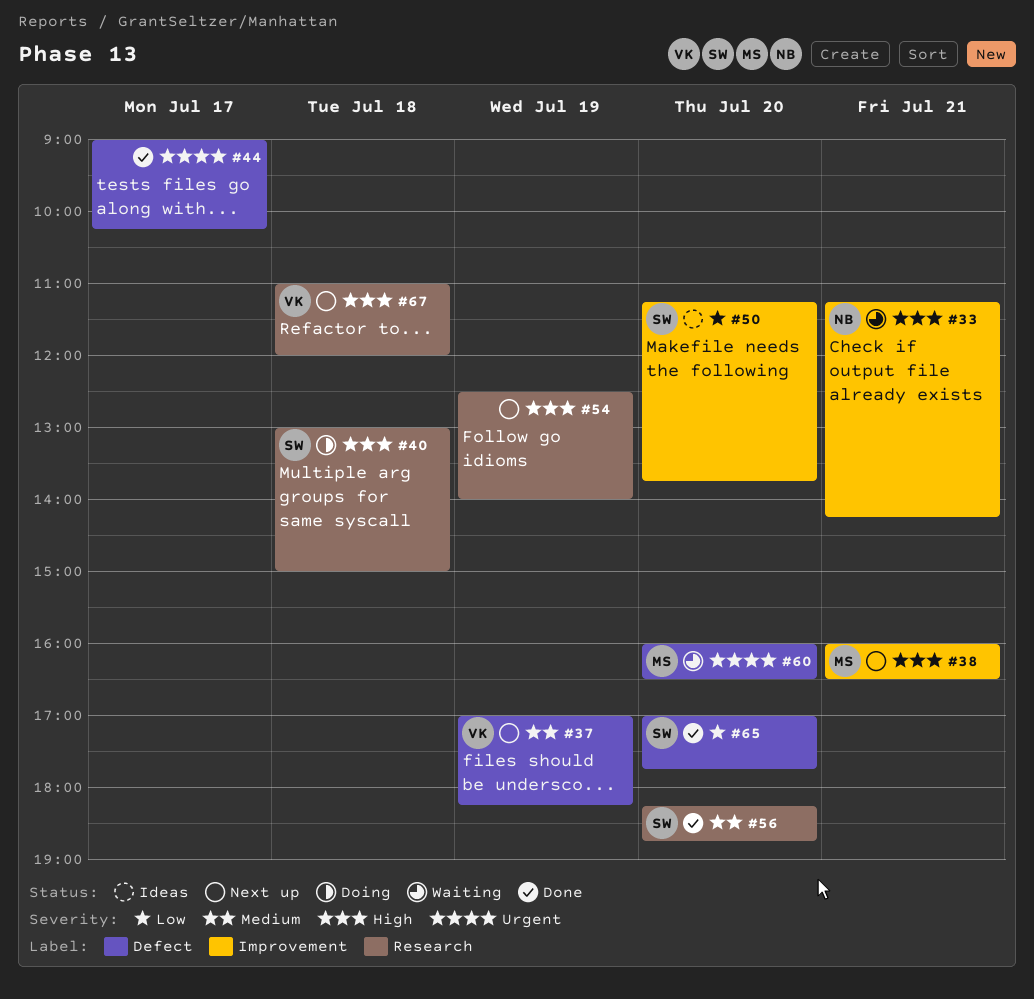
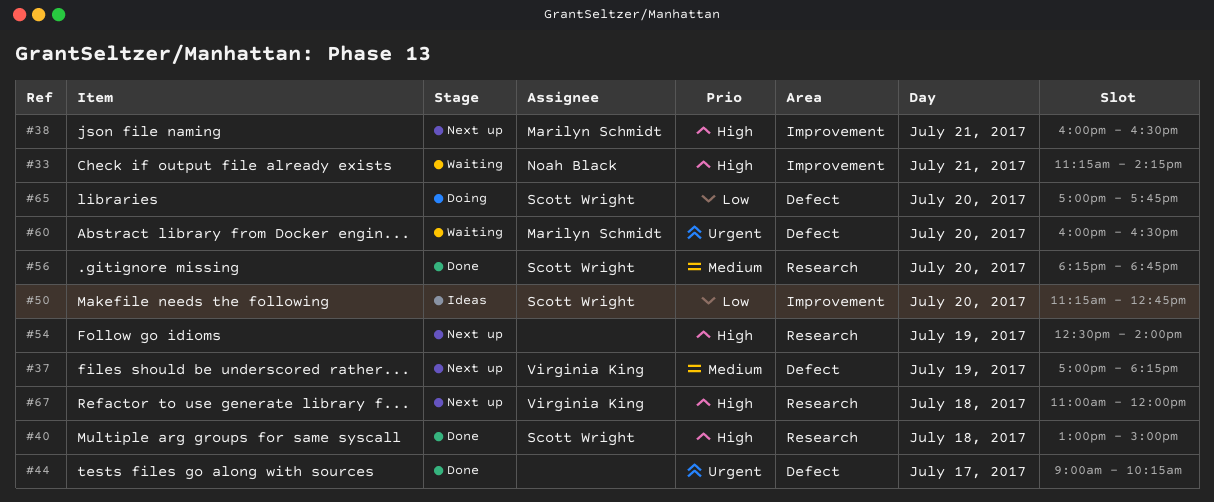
#40, status: Doing -> Done
#50, ends: 13:45 -> 12:45
#65, status: Done -> Doing

